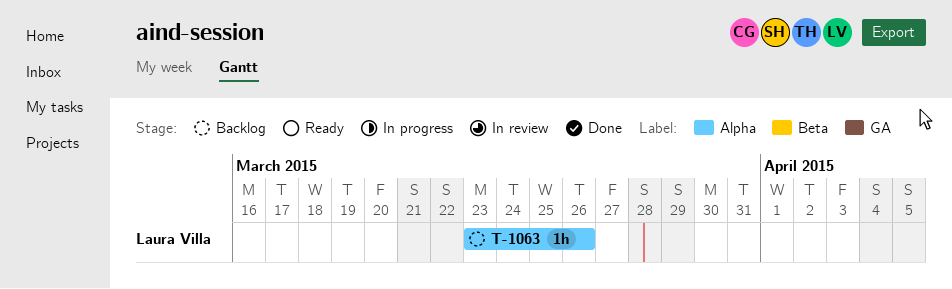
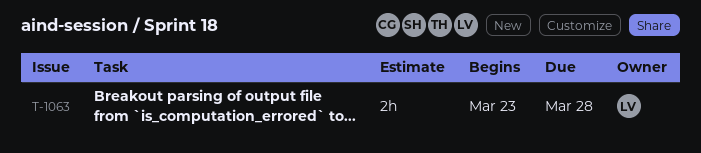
T-1063, estimate: 1h -> 2h
T-1063, due: Mar 26 -> Mar 28

